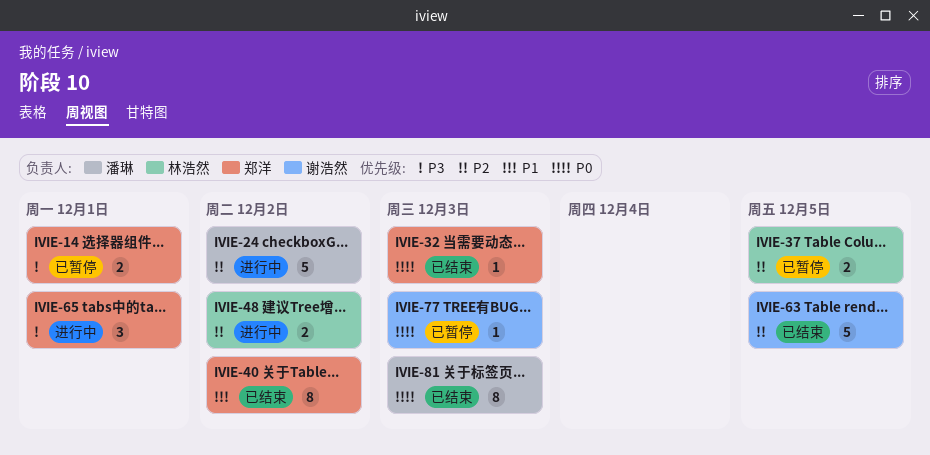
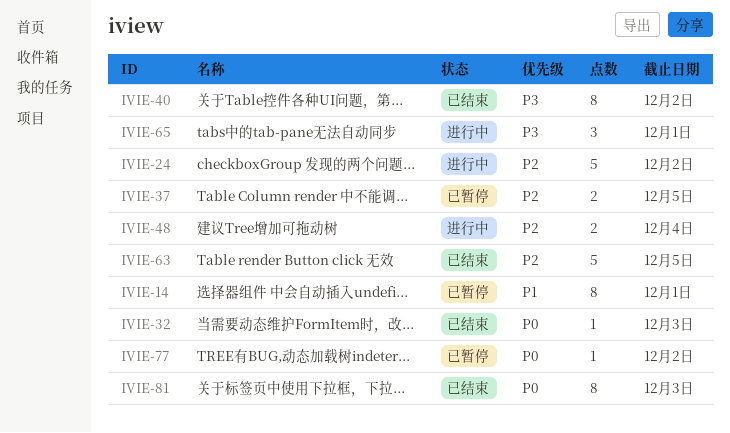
IVIE-14, priority: P3 -> P1
IVIE-14, estimate: 2 -> 8
IVIE-40, priority: P1 -> P3
IVIE-48, due: Dec 2 -> Dec 4
IVIE-77, due: Dec 3 -> Dec 2

